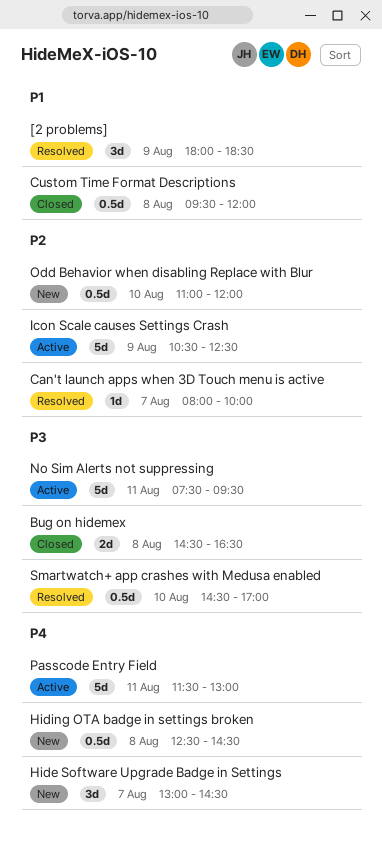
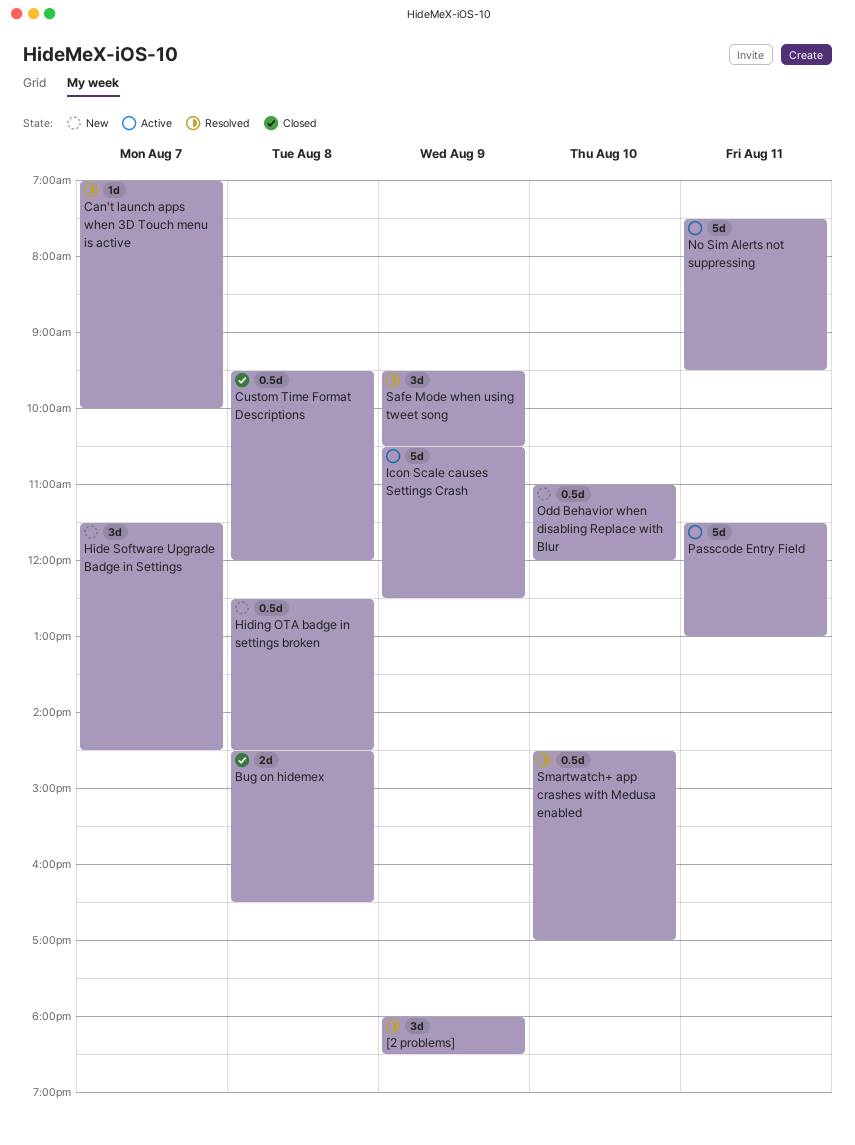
Can't launch apps when 3D Touch menu is active, begins: 08:00 -> 07:00
Hide Software Upgrade Badge in Settings, begins: 13:00 -> 11:30
Safe Mode when using tweet song: none -> present

